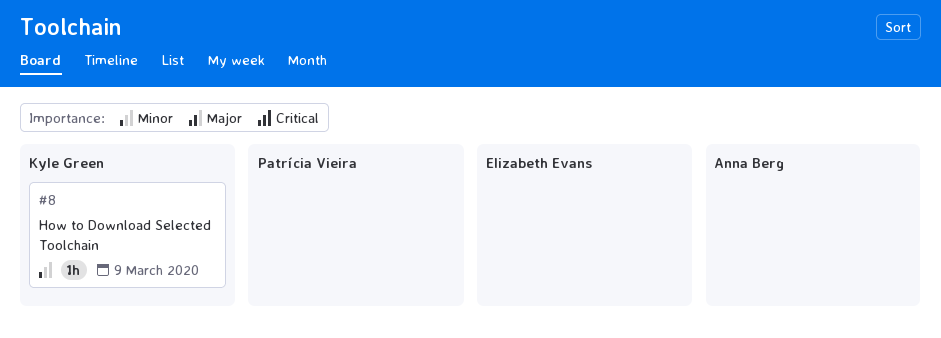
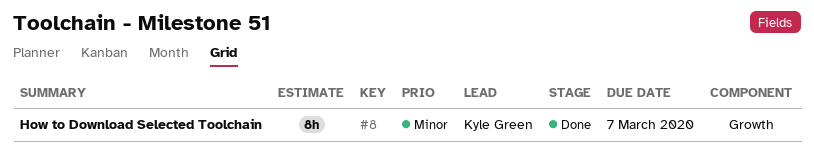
#8, estimate: 1h -> 8h
#8, due: Mar 9 -> Mar 7

